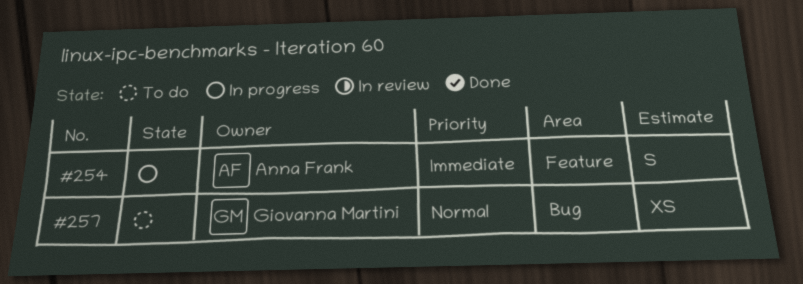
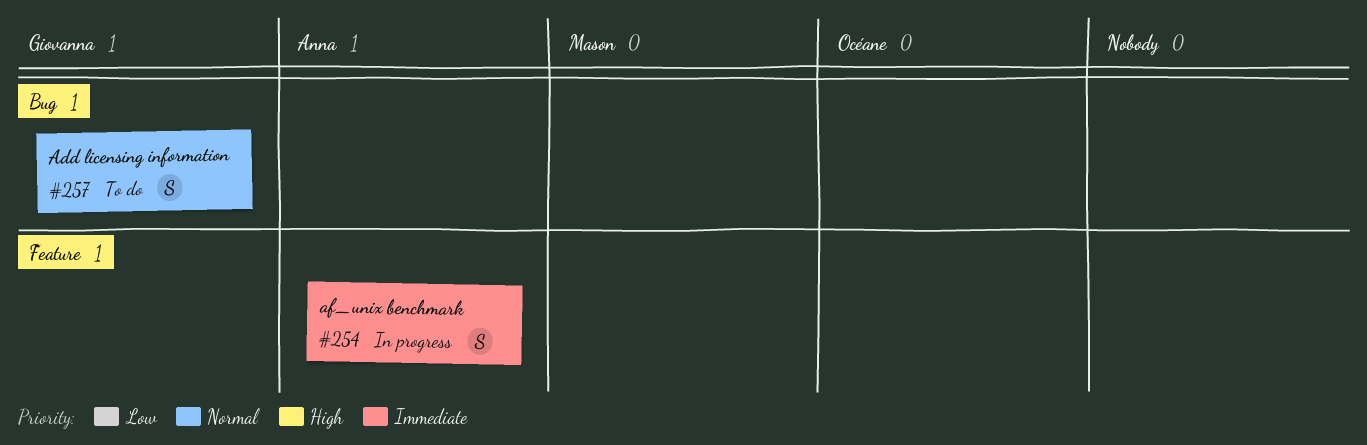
#257, estimate: XS -> S

